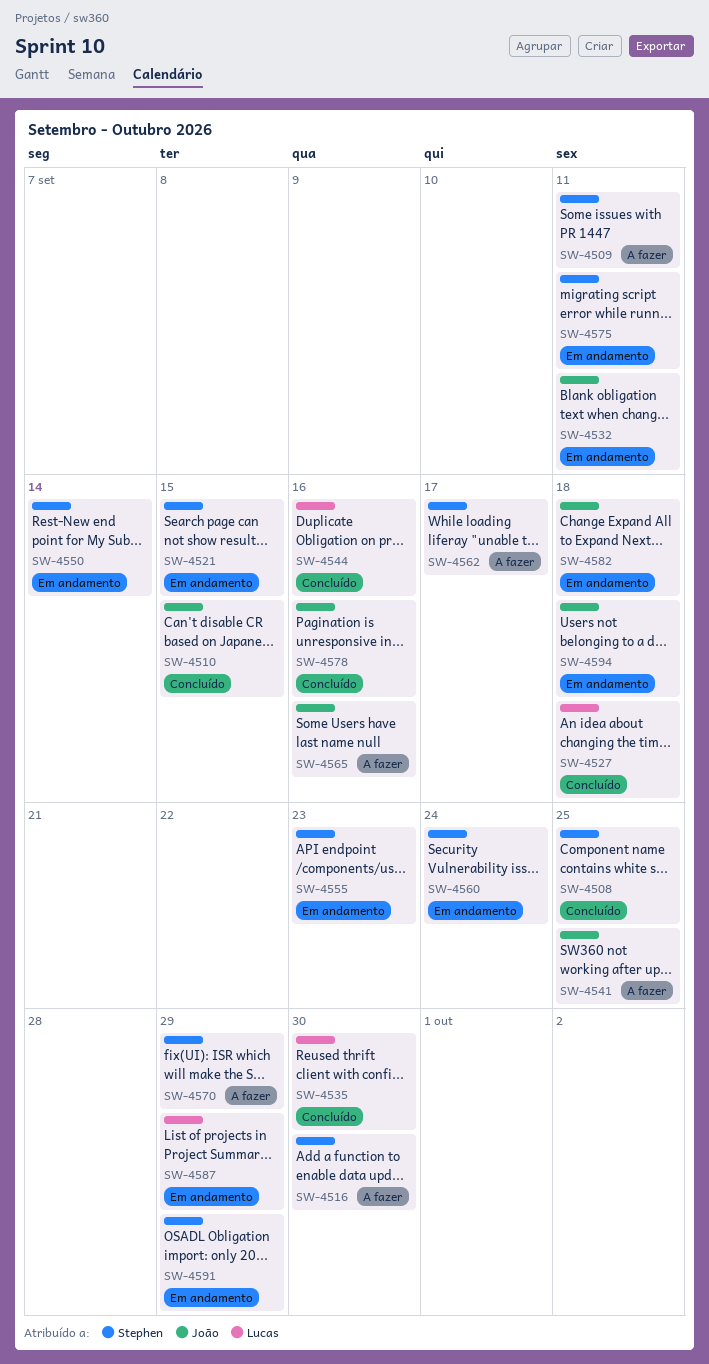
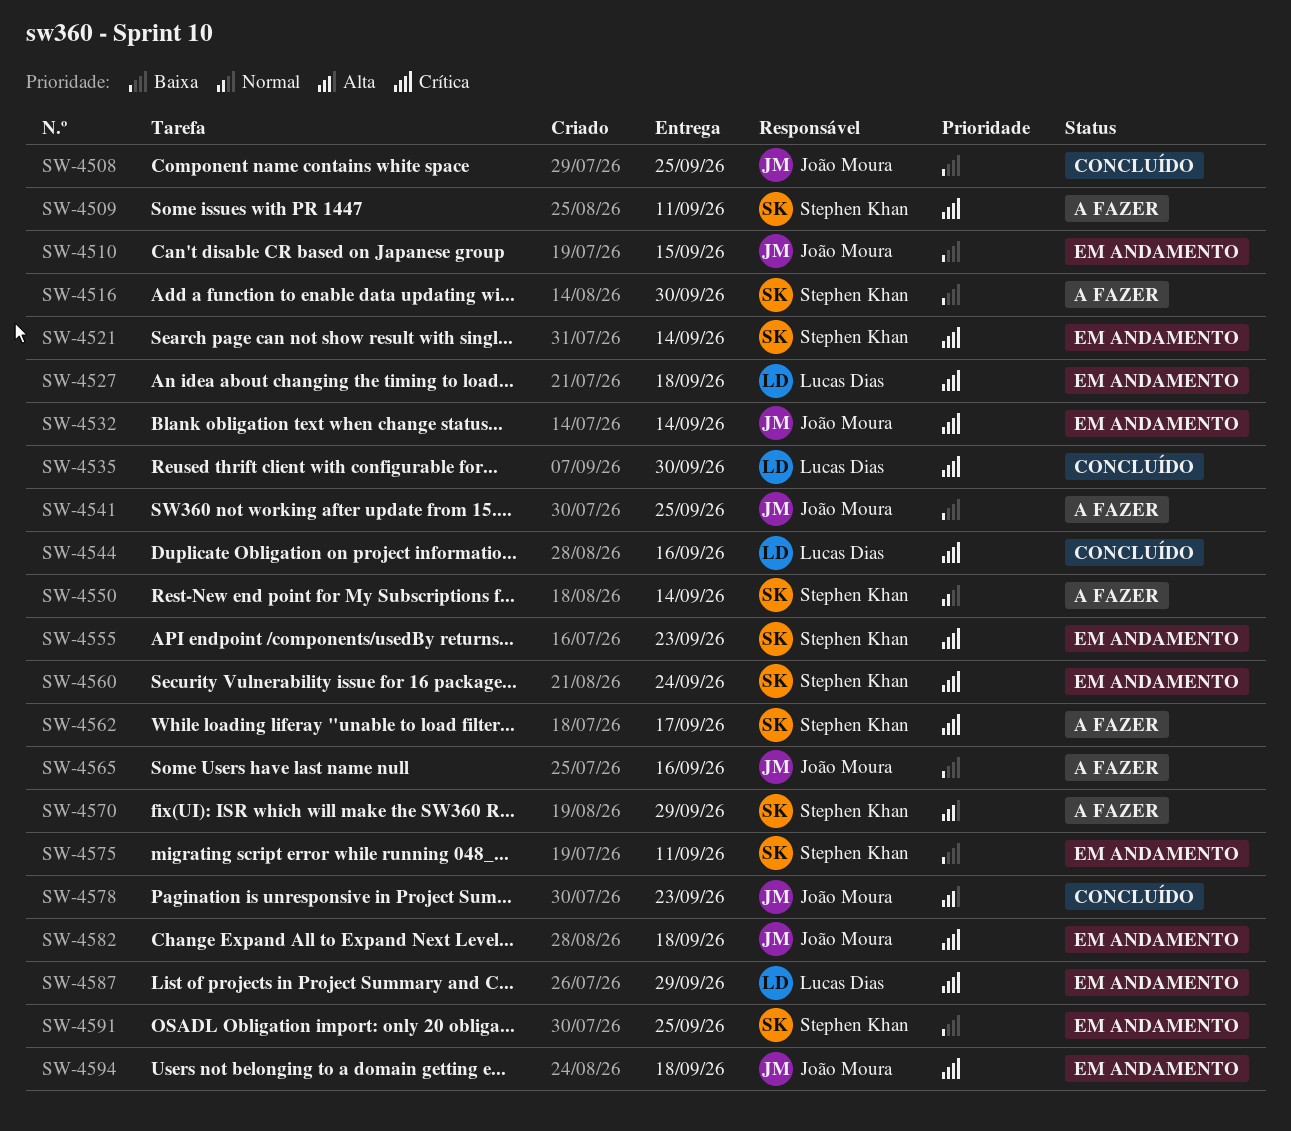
SW-4508, owner: Stephen Khan -> João Moura
SW-4510, status: Concluído -> Em andamento
SW-4521, due: Sep 15 -> Sep 14
SW-4527, status: Concluído -> Em andamento
SW-4532, due: Sep 11 -> Sep 14
SW-4550, status: Em andamento -> A fazer
SW-4578, due: Sep 16 -> Sep 23
SW-4591, due: Sep 29 -> Sep 25

